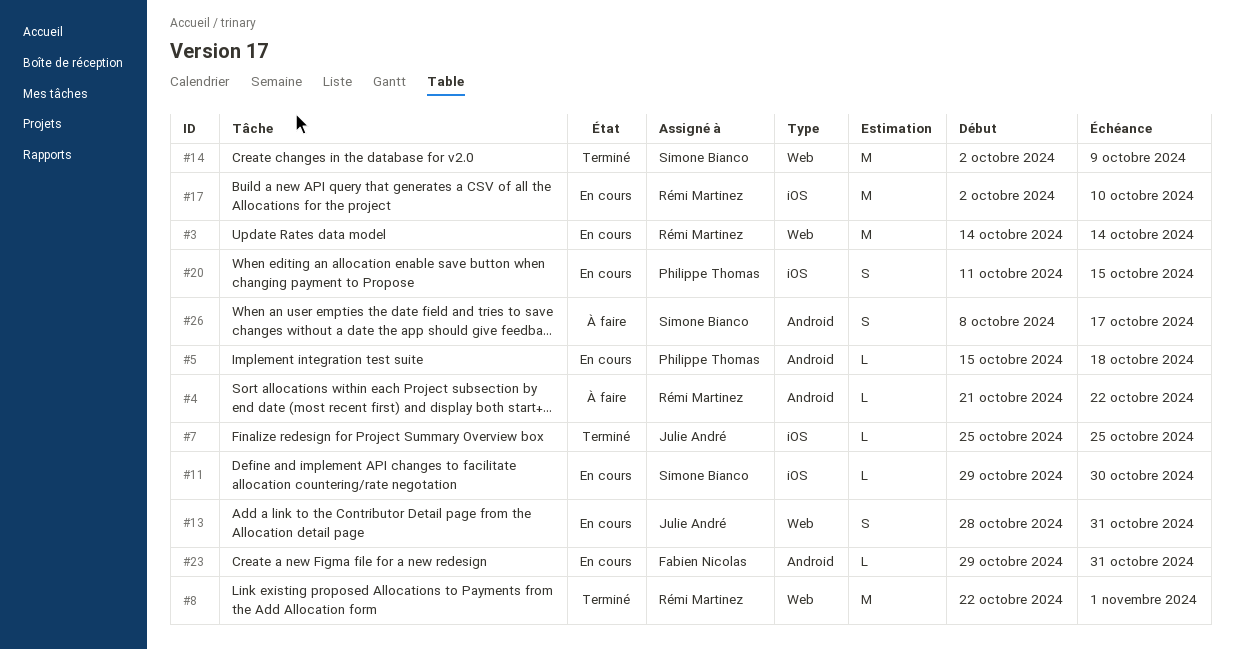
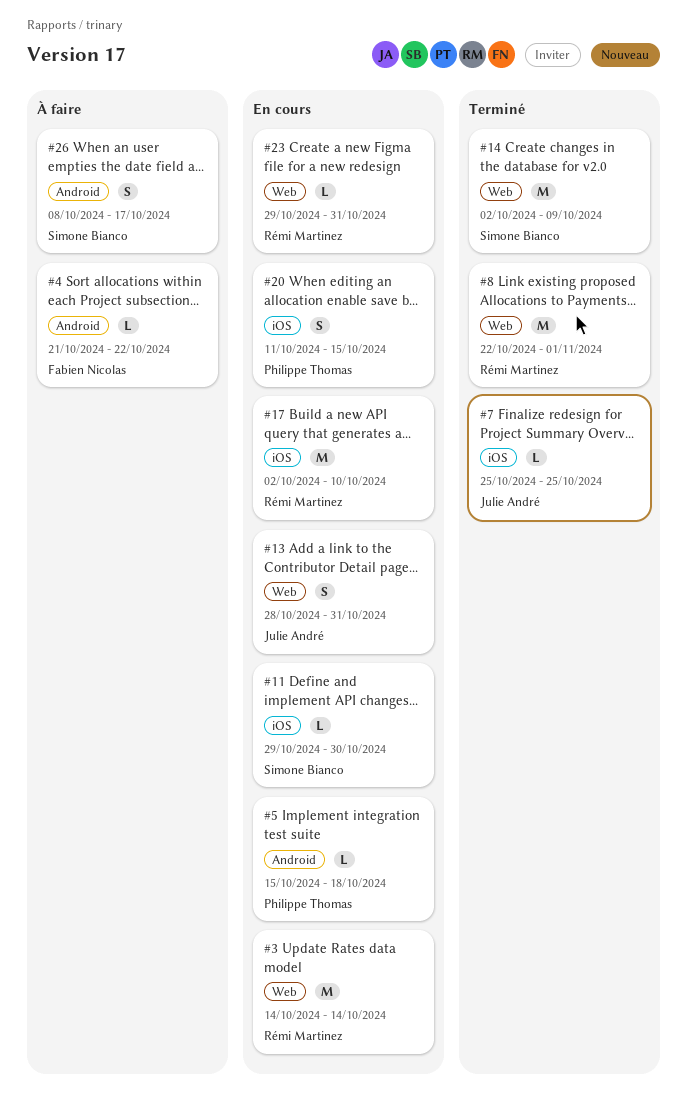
#4, owner: Rémi Martinez -> Fabien Nicolas
#23, owner: Fabien Nicolas -> Rémi Martinez
#23, label: Android -> Web

